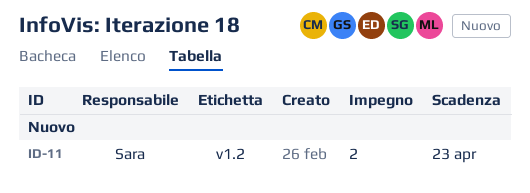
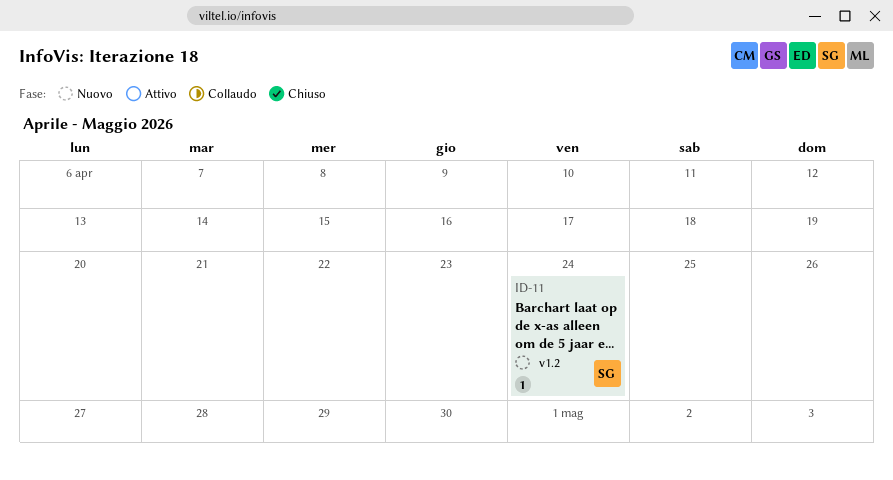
ID-11, estimate: 2 -> 1
ID-11, due: Apr 23 -> Apr 24

